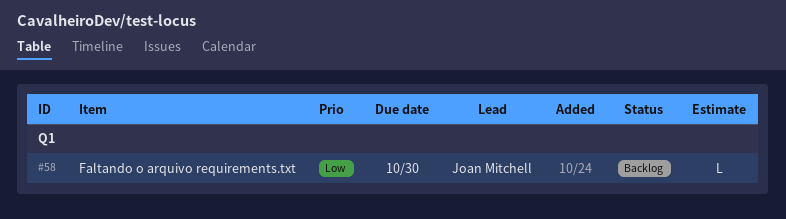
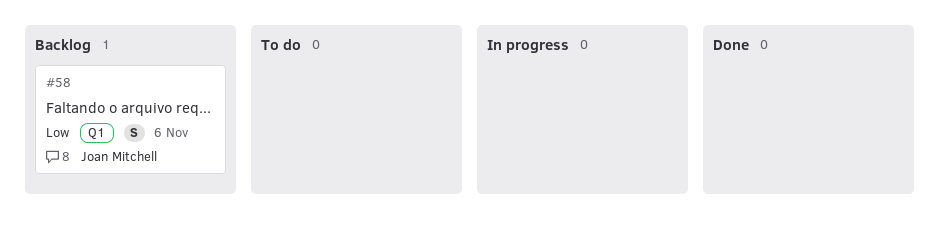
#58, estimate: L -> S
#58, due: Oct 30 -> Nov 6

